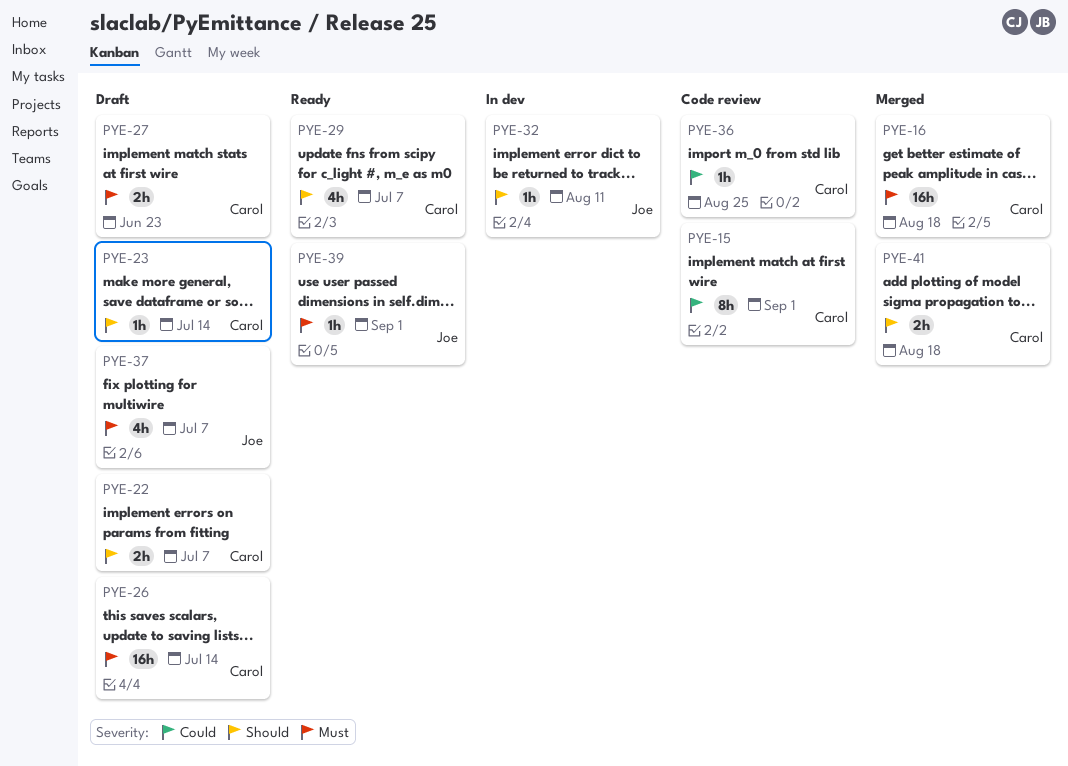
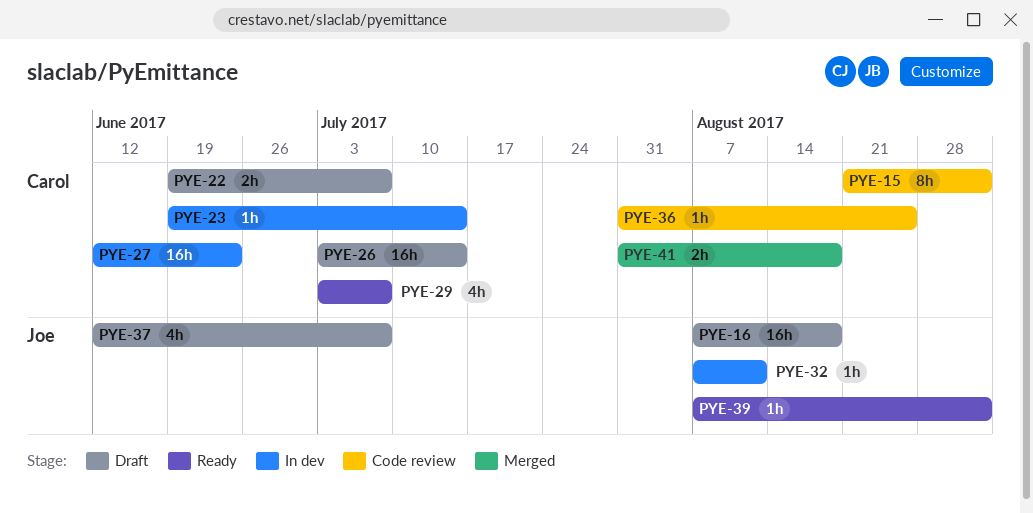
PYE-16, status: Merged -> Draft
PYE-16, owner: Carol -> Joe
PYE-23, status: Draft -> In dev
PYE-27, status: Draft -> In dev
PYE-27, estimate: 2h -> 16h

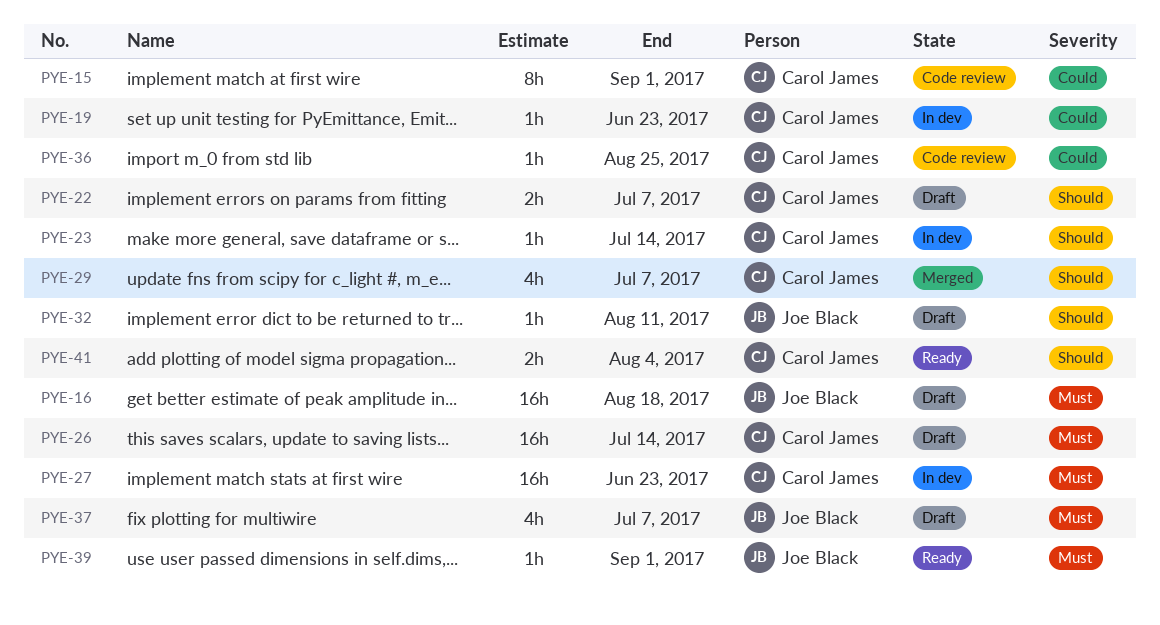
PYE-19: none -> present
PYE-29, status: Ready -> Merged
PYE-32, status: In dev -> Draft
PYE-41, status: Merged -> Ready
PYE-41, due: Aug 18 -> Aug 4

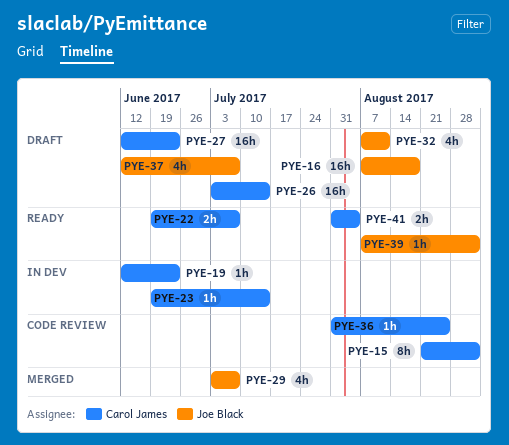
PYE-22, status: Draft -> Ready
PYE-27, status: In dev -> Draft
PYE-29, owner: Carol James -> Joe Black
PYE-32, estimate: 1h -> 4h

